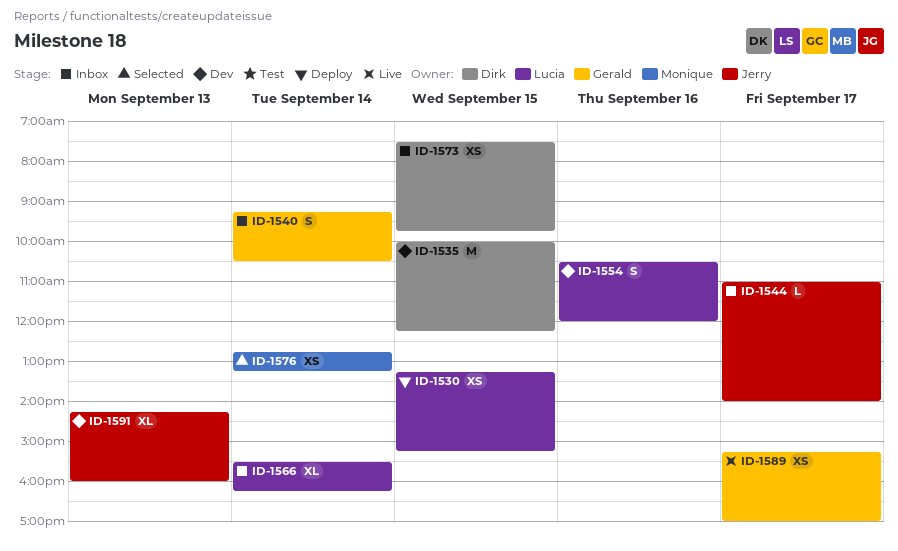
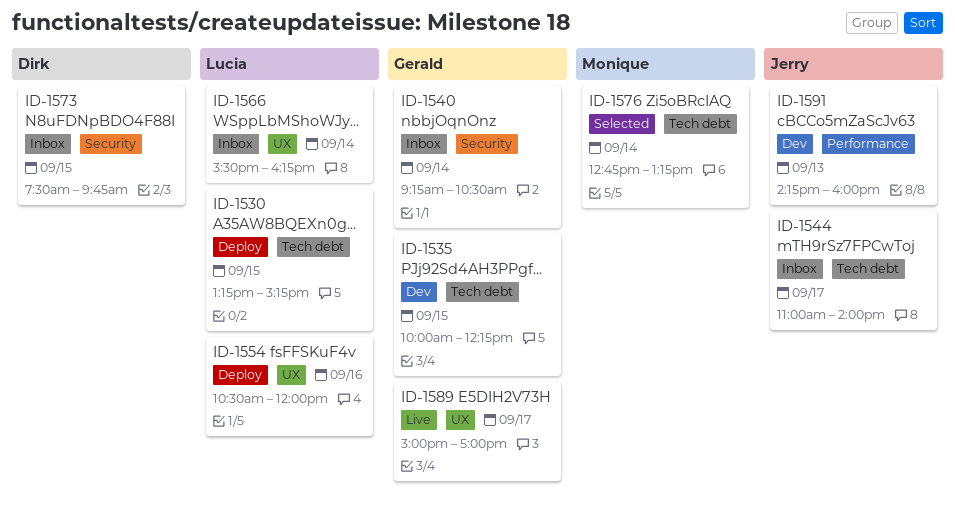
ID-1535, owner: Dirk -> Gerald
ID-1554, status: Dev -> Deploy
ID-1589, begins: 15:15 -> 15:00

